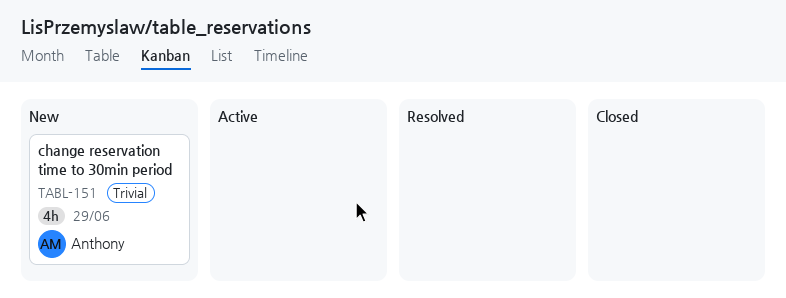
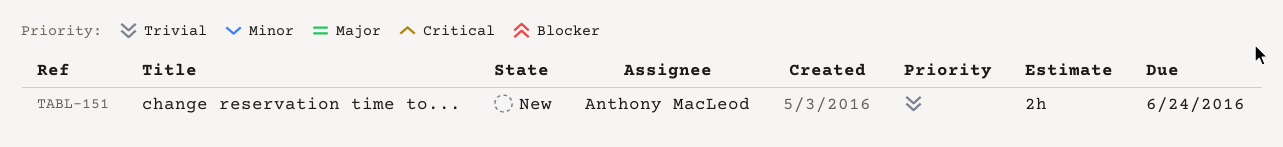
TABL-151, estimate: 4h -> 2h
TABL-151, due: Jun 29 -> Jun 24

